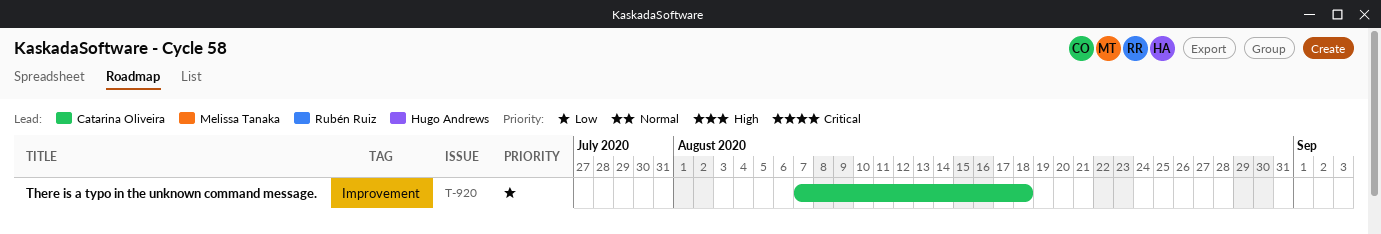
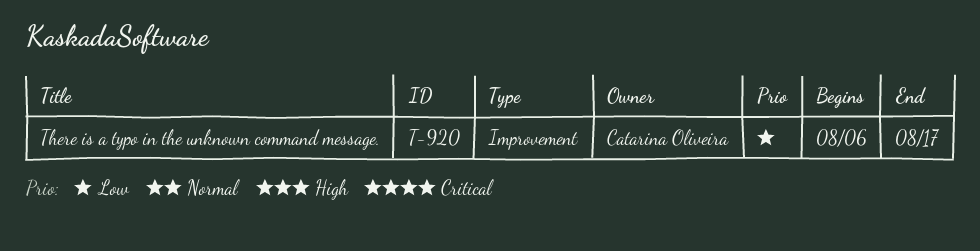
T-920, start: Aug 7 -> Aug 6
T-920, due: Aug 18 -> Aug 17

